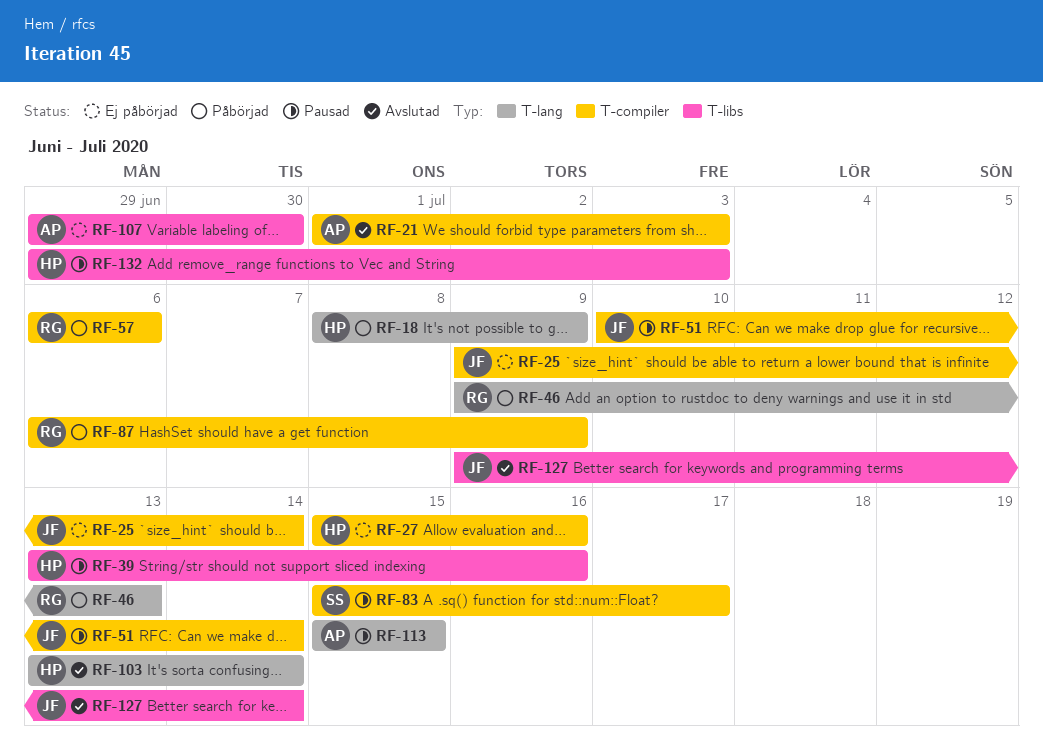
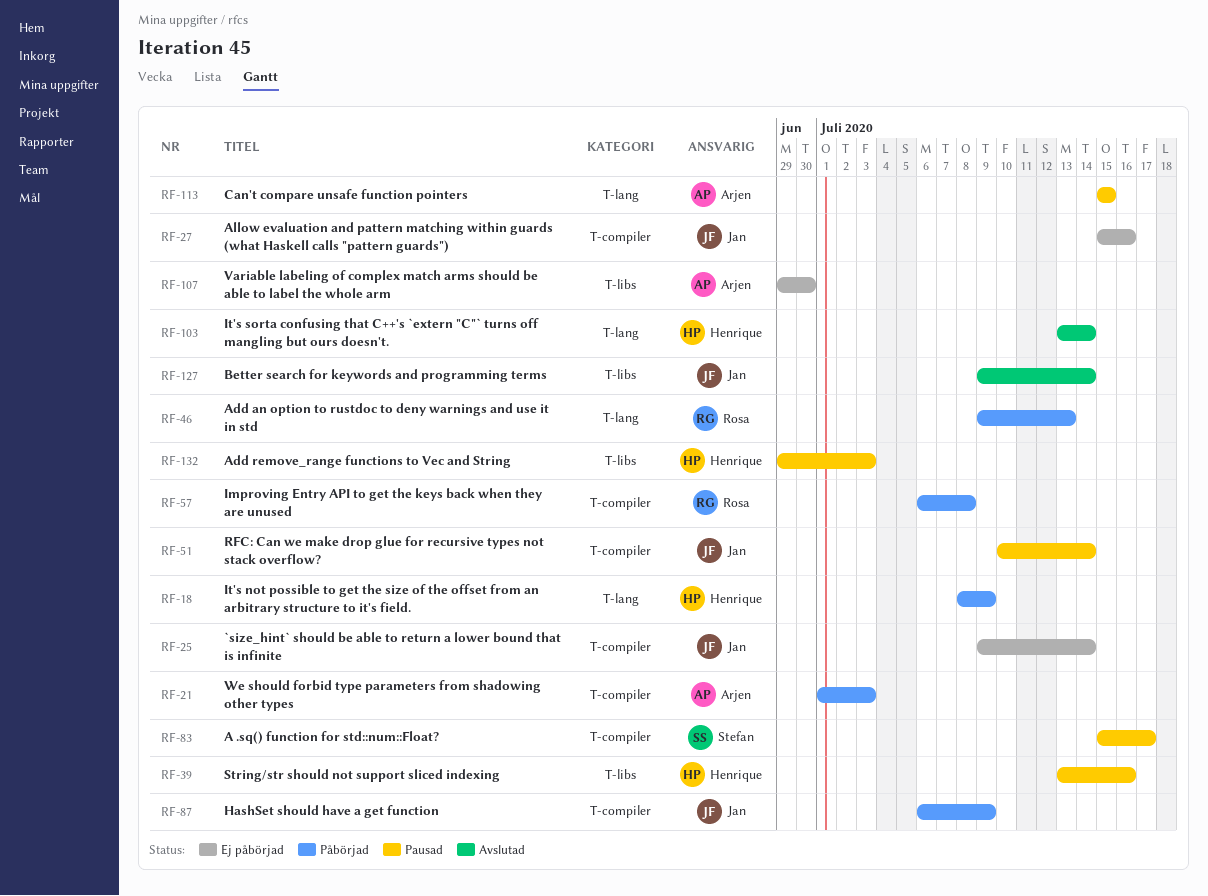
RF-21, status: Avslutad -> Påbörjad
RF-27, owner: Henrique -> Jan
RF-57, due: Jul 6 -> Jul 8
RF-87, owner: Rosa -> Jan

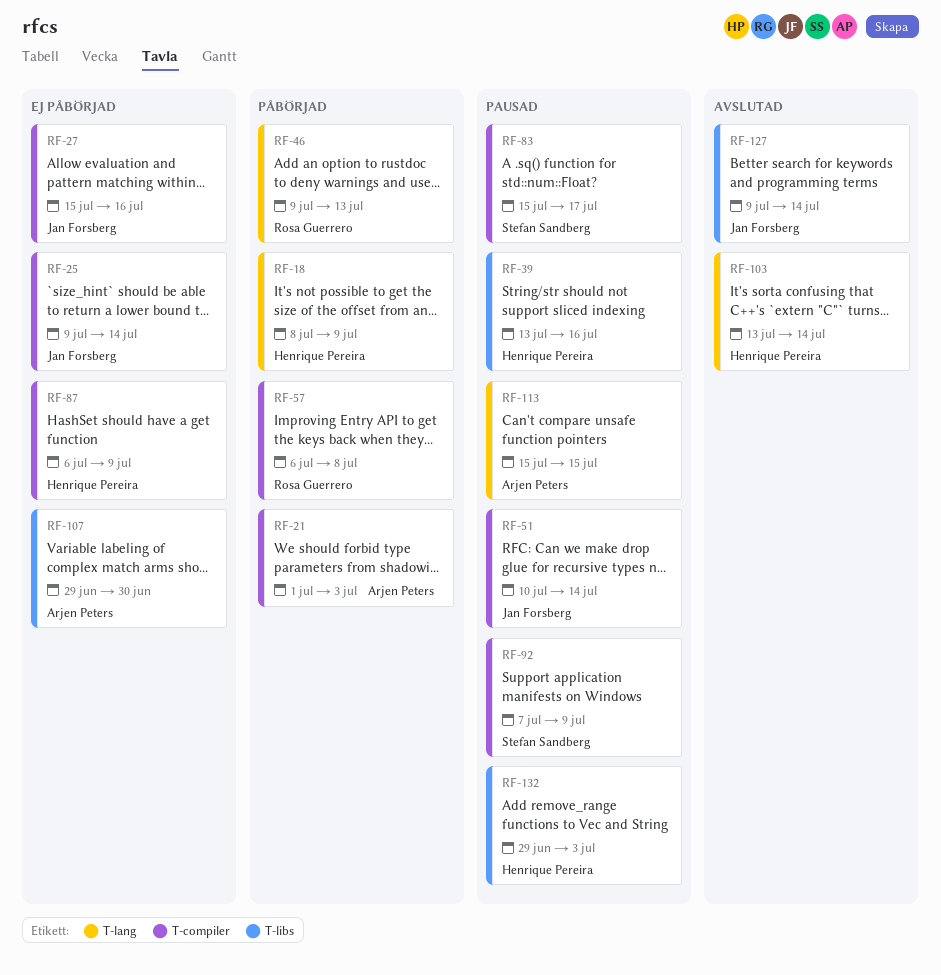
RF-87, status: Påbörjad -> Ej påbörjad
RF-87, owner: Jan Forsberg -> Henrique Pereira
RF-92: none -> present

